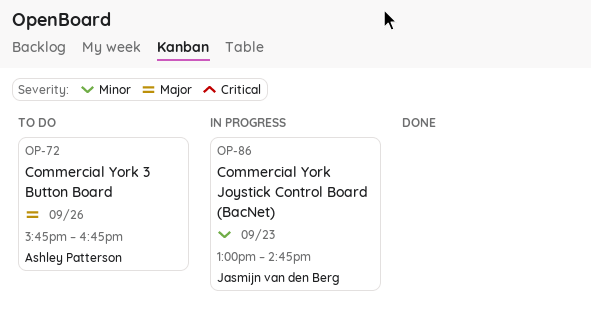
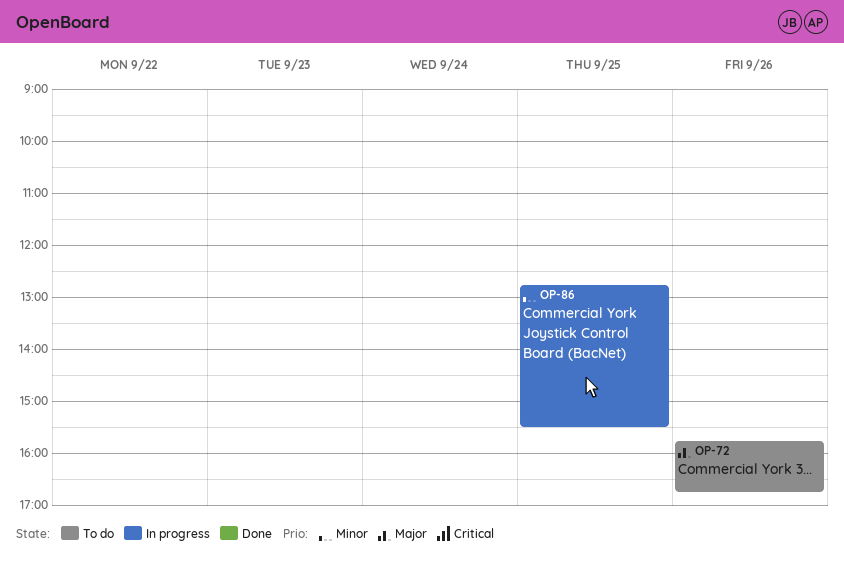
OP-86, day: Sep 23 -> Sep 25
OP-86, begins: 13:00 -> 12:45
OP-86, ends: 14:45 -> 15:30

